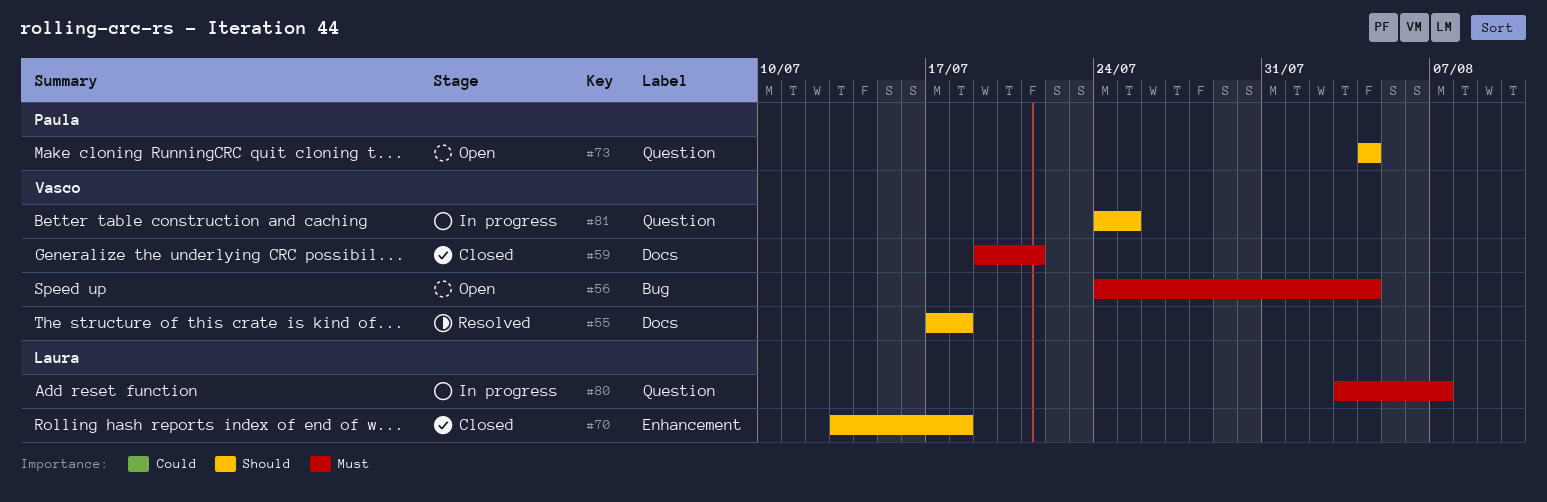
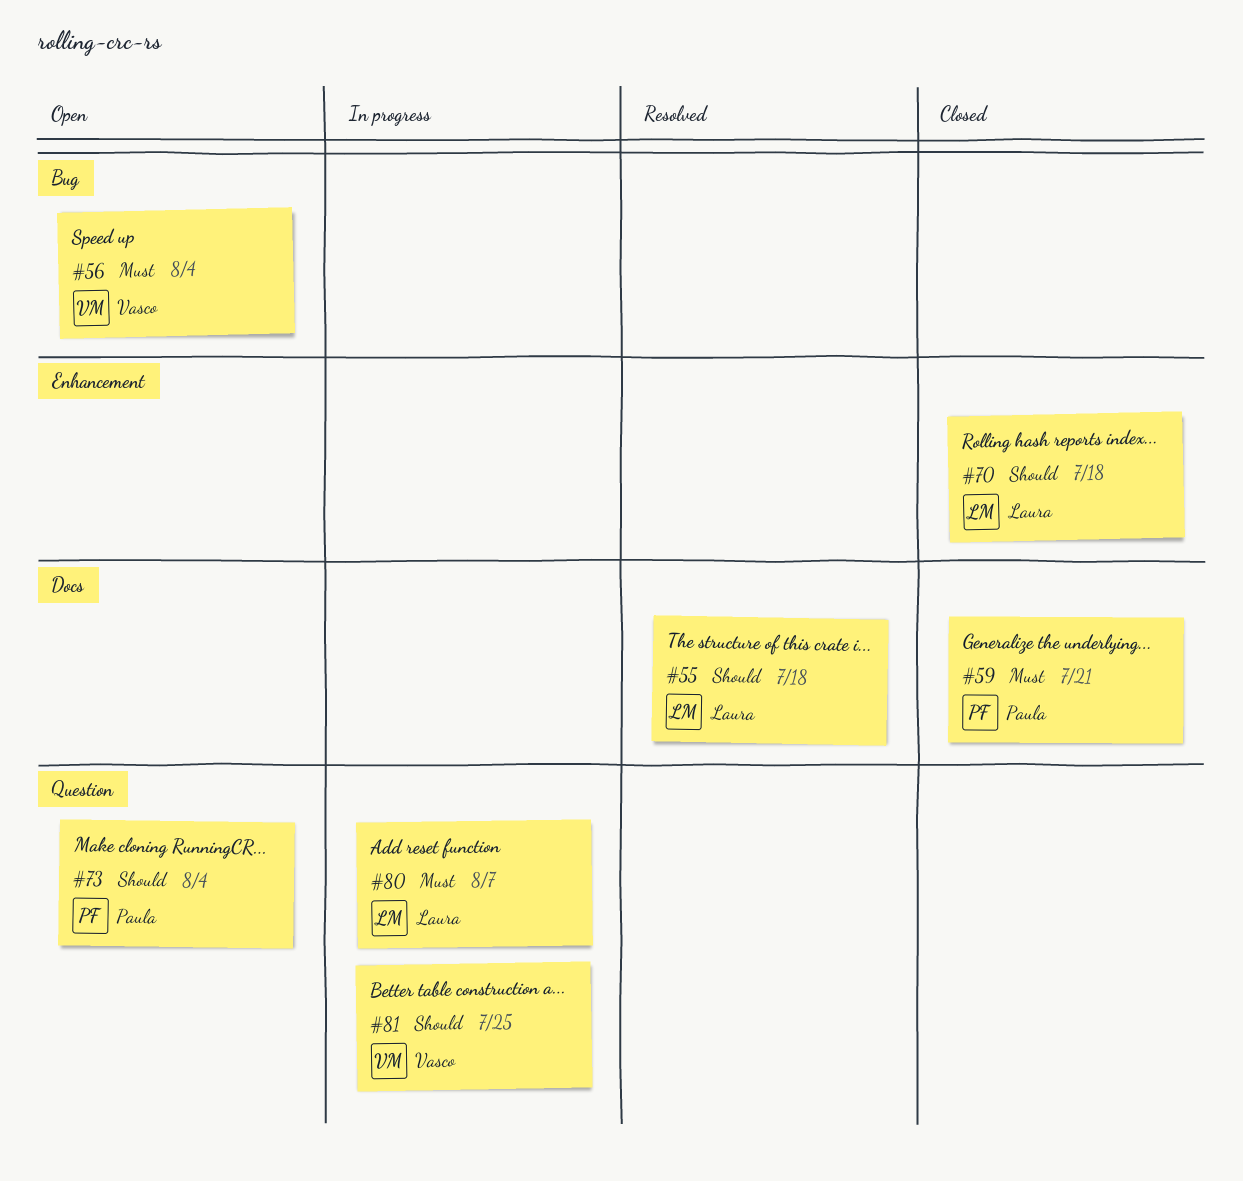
#55, owner: Vasco -> Laura
#59, owner: Vasco -> Paula

